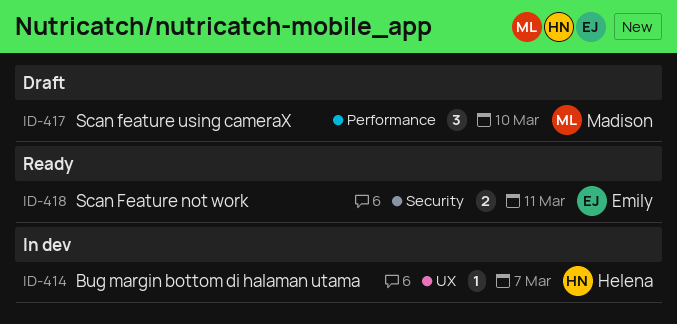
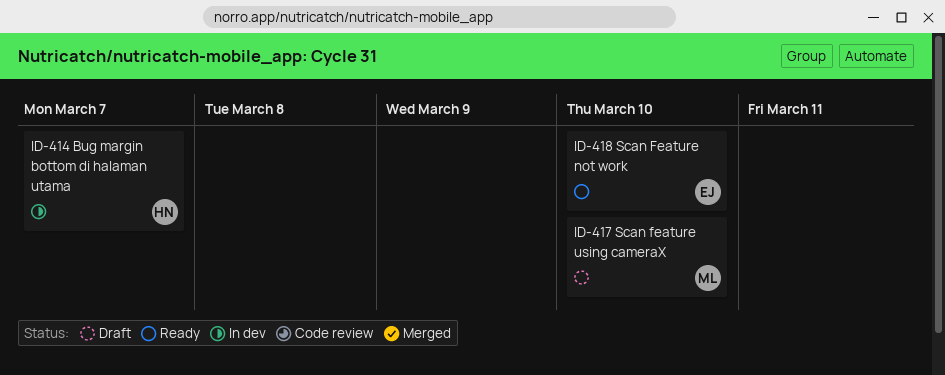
ID-418, due: Mar 11 -> Mar 10

